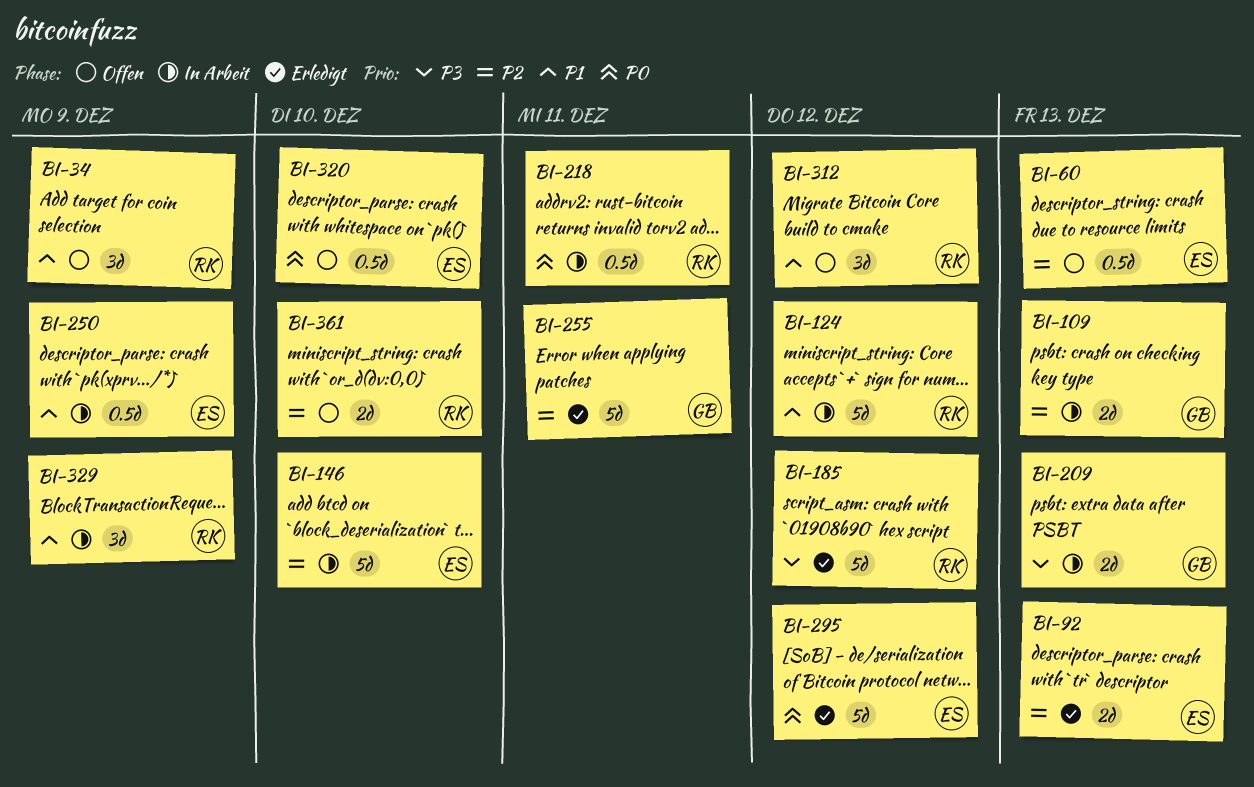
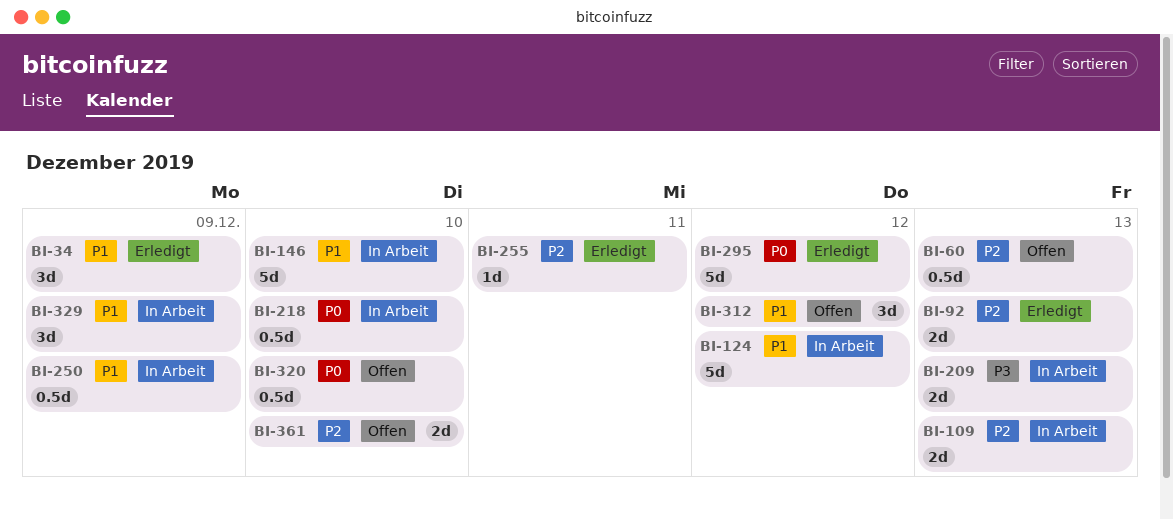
BI-34, status: Offen -> Erledigt
BI-146, priority: P2 -> P1
BI-185: present -> none
BI-218, due: Dec 11 -> Dec 10
BI-255, estimate: 5d -> 1d

